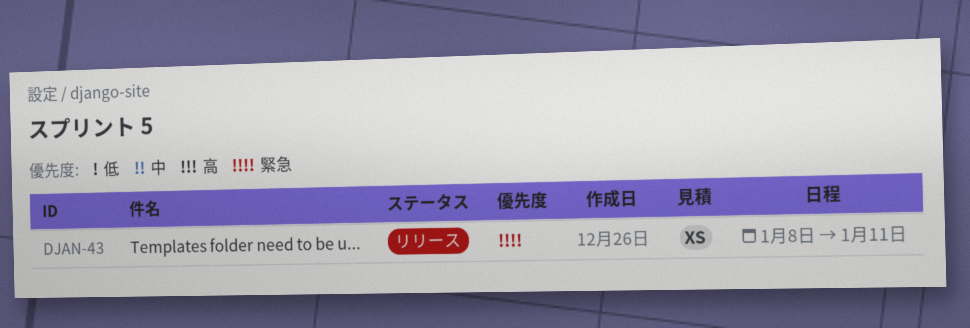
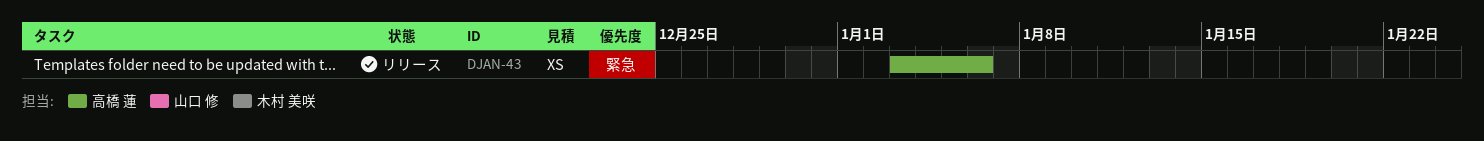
DJAN-43, start: Jan 8 -> Jan 3
DJAN-43, due: Jan 11 -> Jan 6

